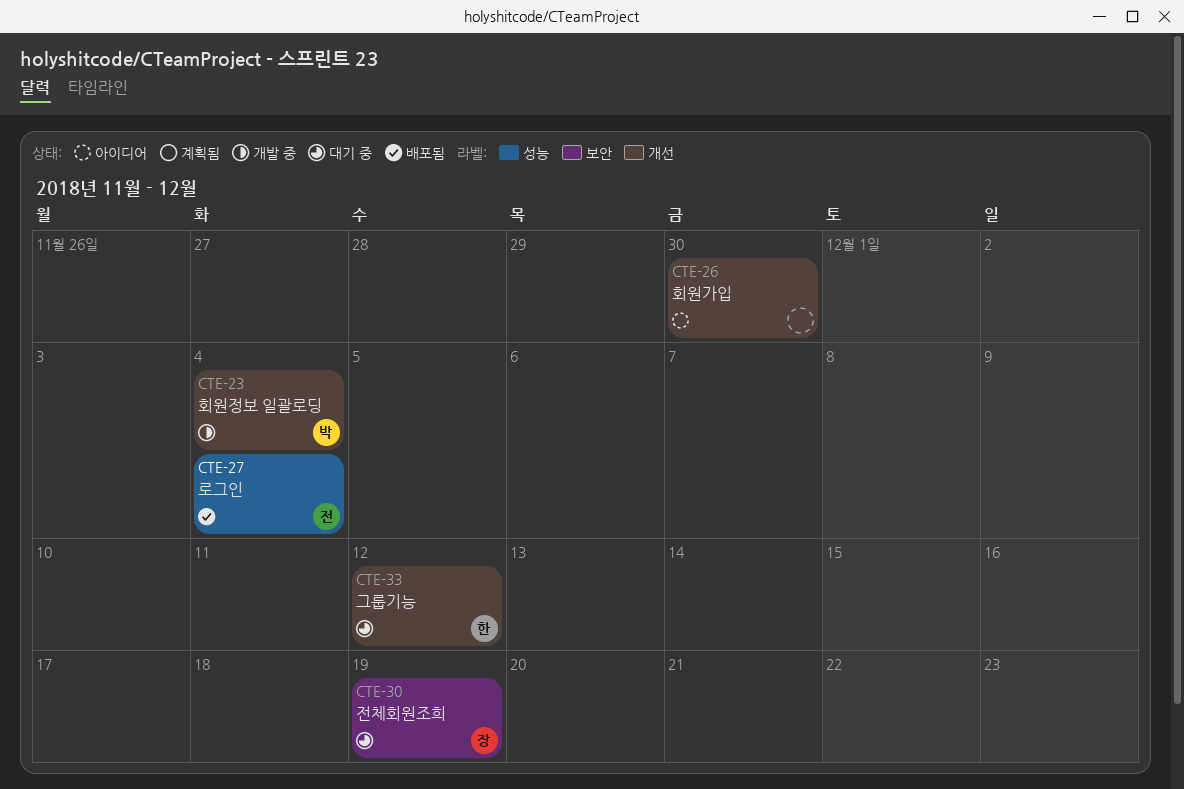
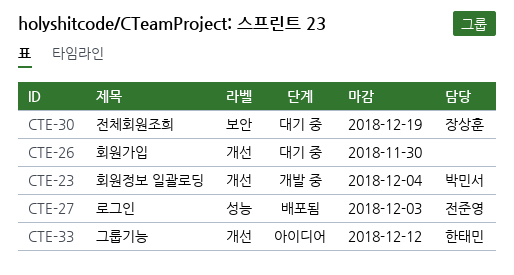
CTE-26, status: 아이디어 -> 대기 중
CTE-27, due: Dec 4 -> Dec 3
CTE-33, status: 대기 중 -> 아이디어

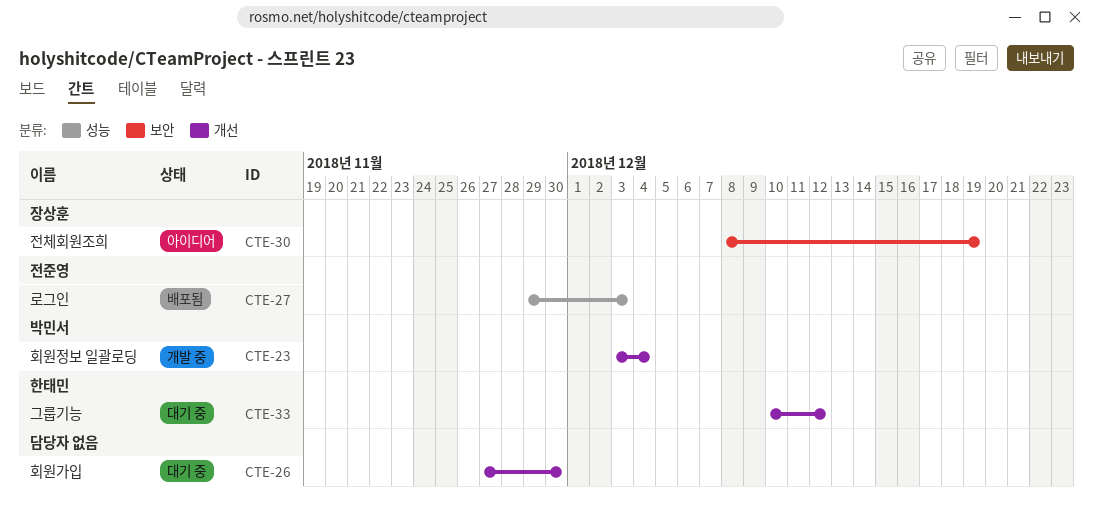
CTE-30, status: 대기 중 -> 아이디어
CTE-33, status: 아이디어 -> 대기 중

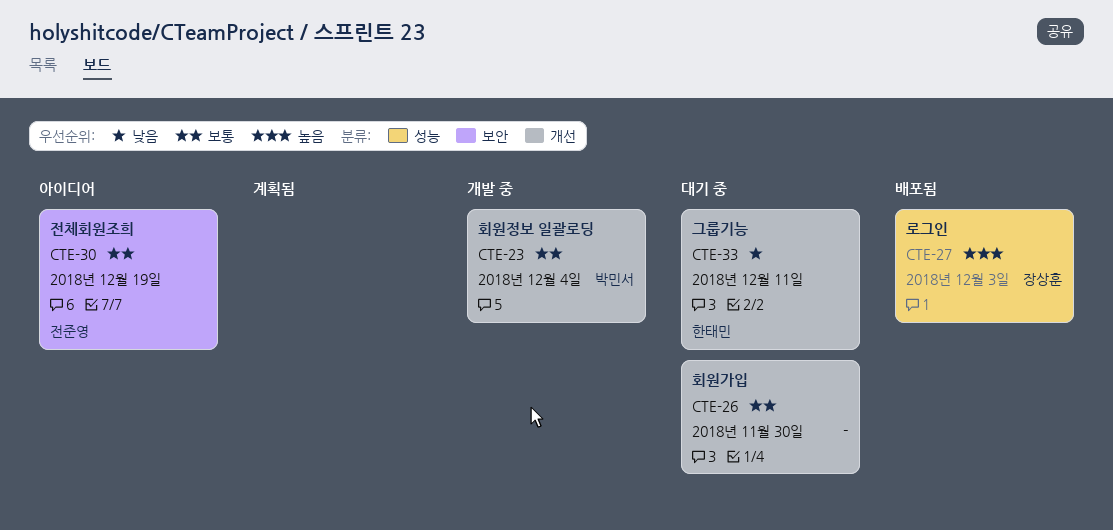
CTE-27, owner: 전준영 -> 장상훈
CTE-30, owner: 장상훈 -> 전준영
CTE-33, due: Dec 12 -> Dec 11

